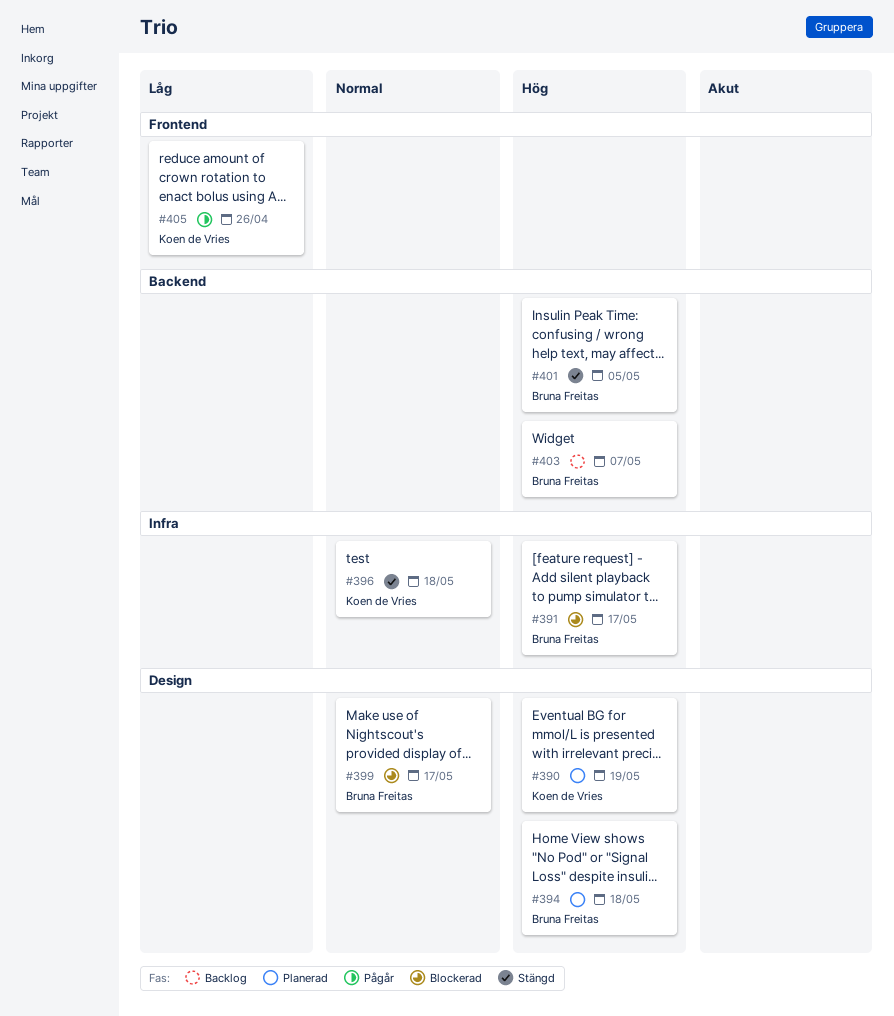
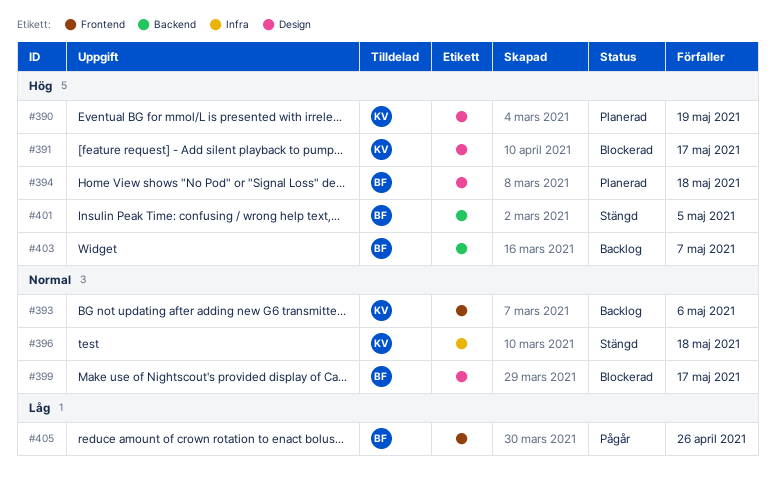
#391, owner: Bruna Freitas -> Koen de Vries
#391, label: Infra -> Design
#393: none -> present
#405, owner: Koen de Vries -> Bruna Freitas

